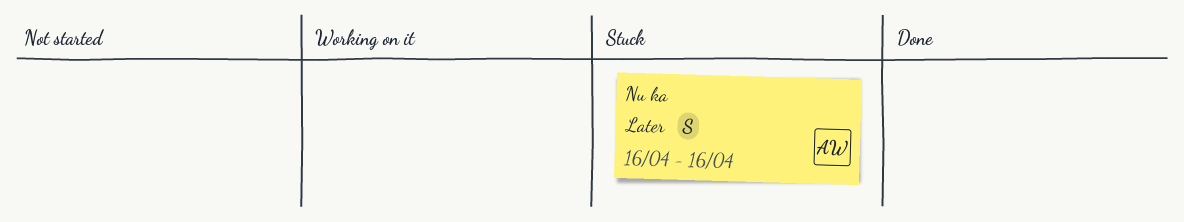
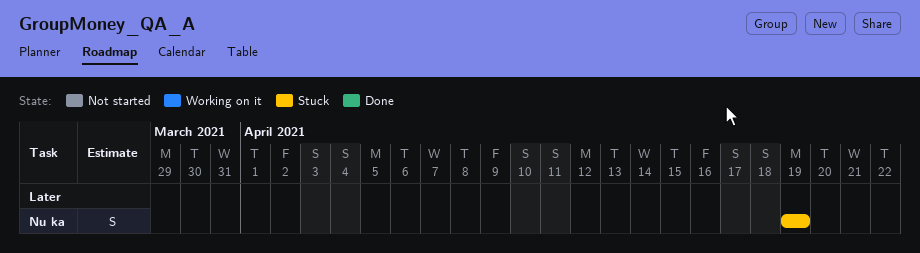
Nu ka, start: Apr 16 -> Apr 19
Nu ka, due: Apr 16 -> Apr 19

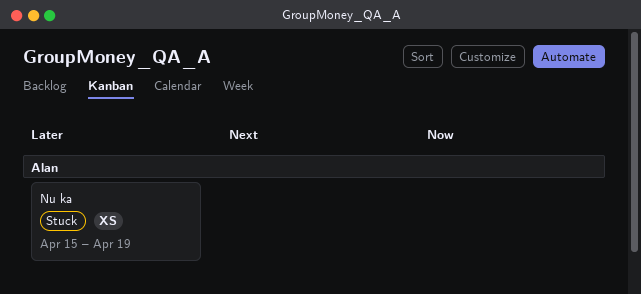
Nu ka, estimate: S -> XS
Nu ka, start: Apr 19 -> Apr 15

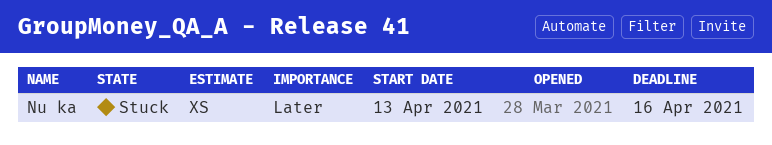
Nu ka, start: Apr 15 -> Apr 13
Nu ka, due: Apr 19 -> Apr 16

